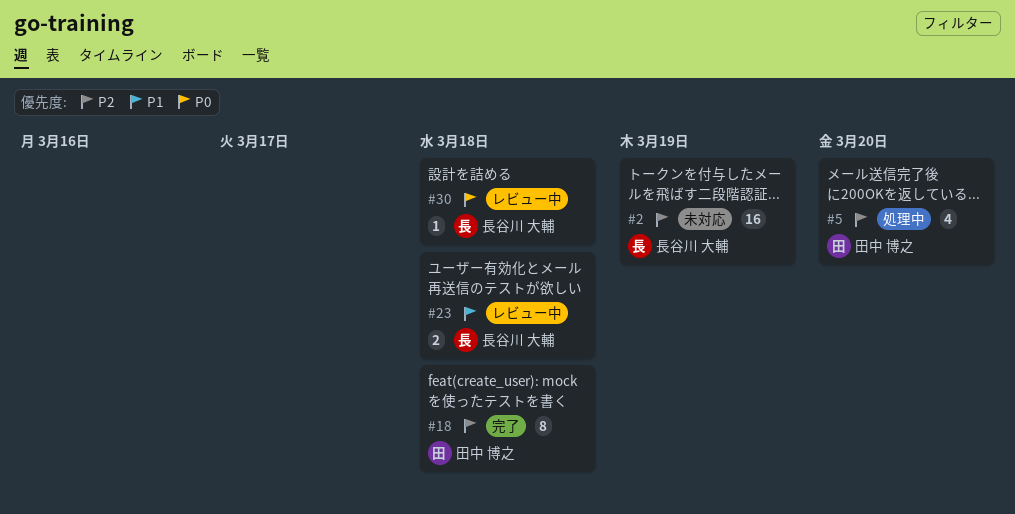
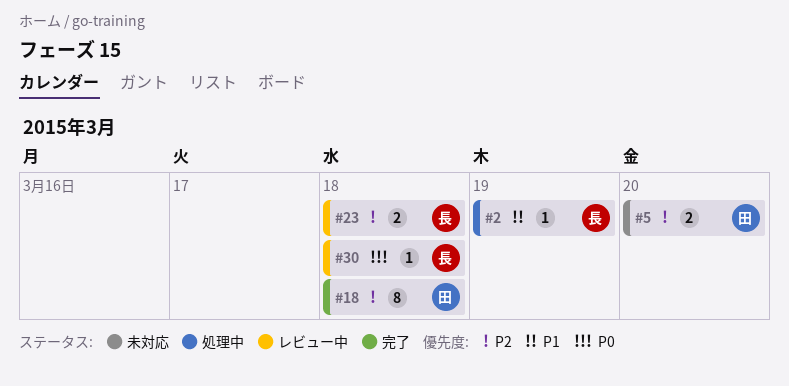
#2, status: 未対応 -> 処理中
#2, priority: P2 -> P1
#2, estimate: 16 -> 1
#5, status: 処理中 -> 未対応
#5, estimate: 4 -> 2
#23, priority: P1 -> P2

